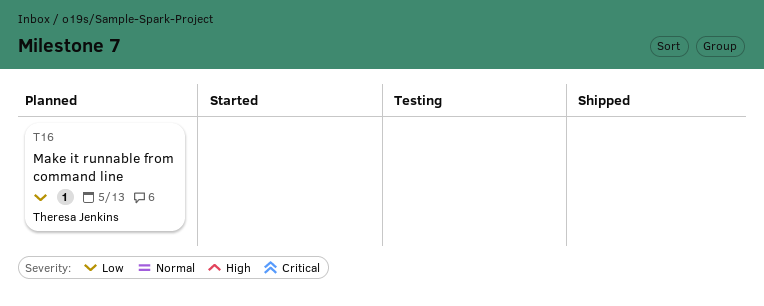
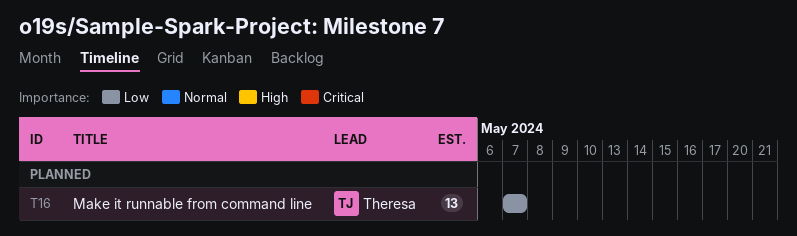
T16, estimate: 1 -> 13
T16, due: May 13 -> May 7

